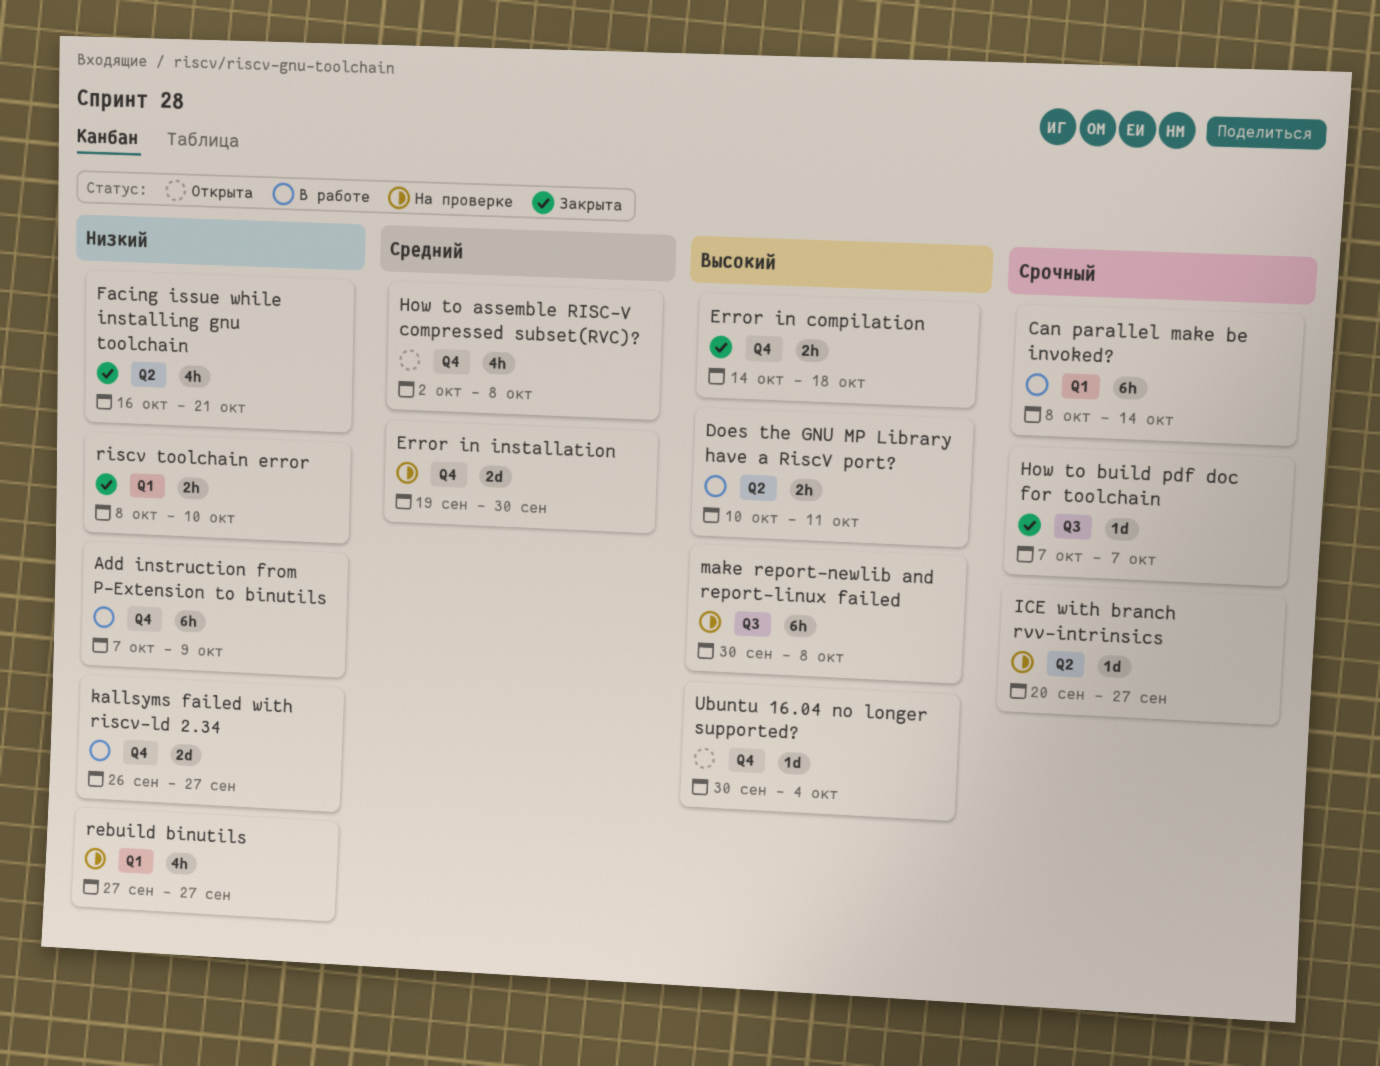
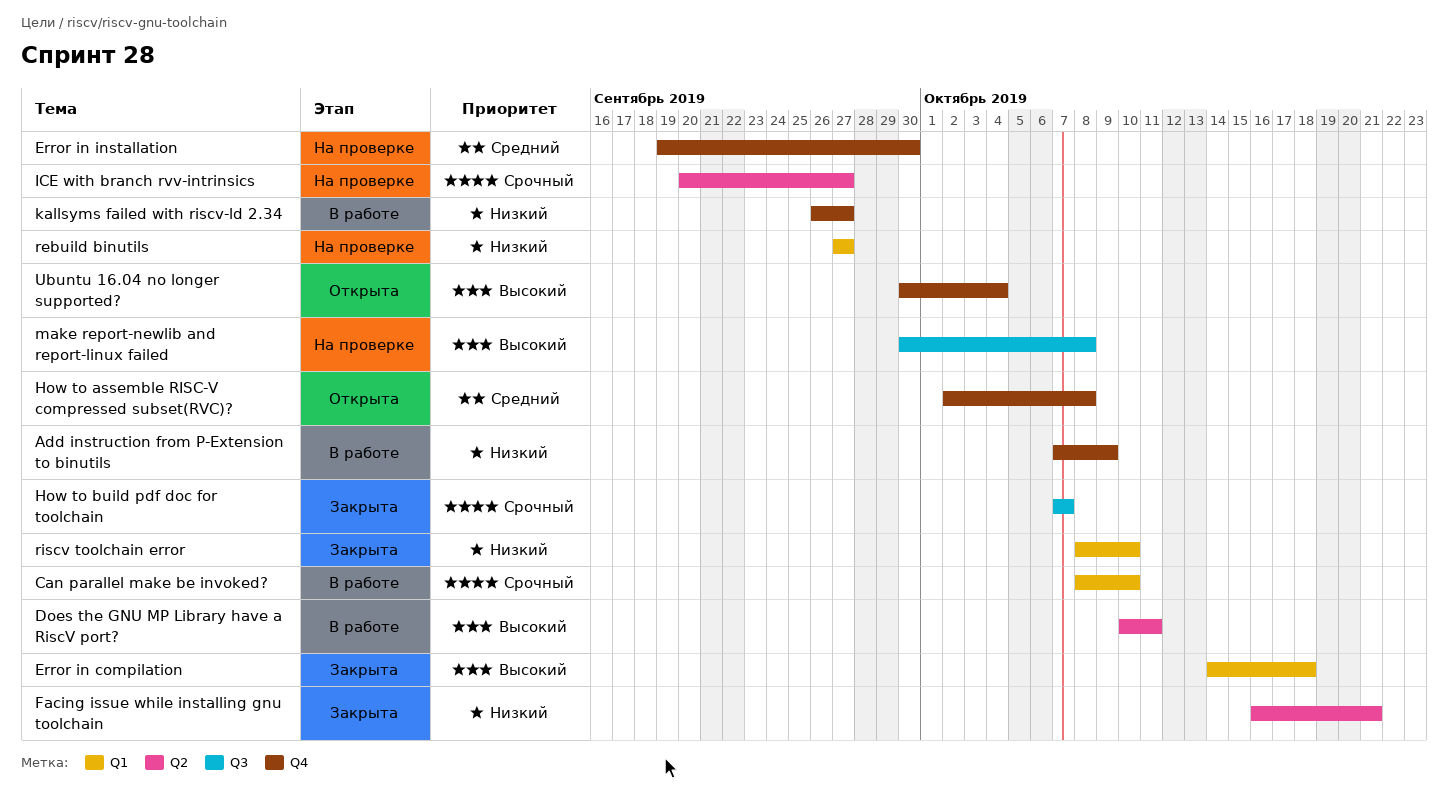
Can parallel make be invoked?, due: Oct 14 -> Oct 10
Error in compilation, label: Q4 -> Q1

